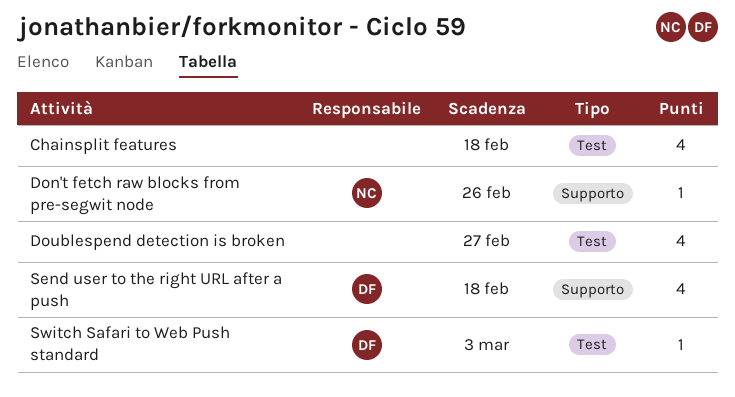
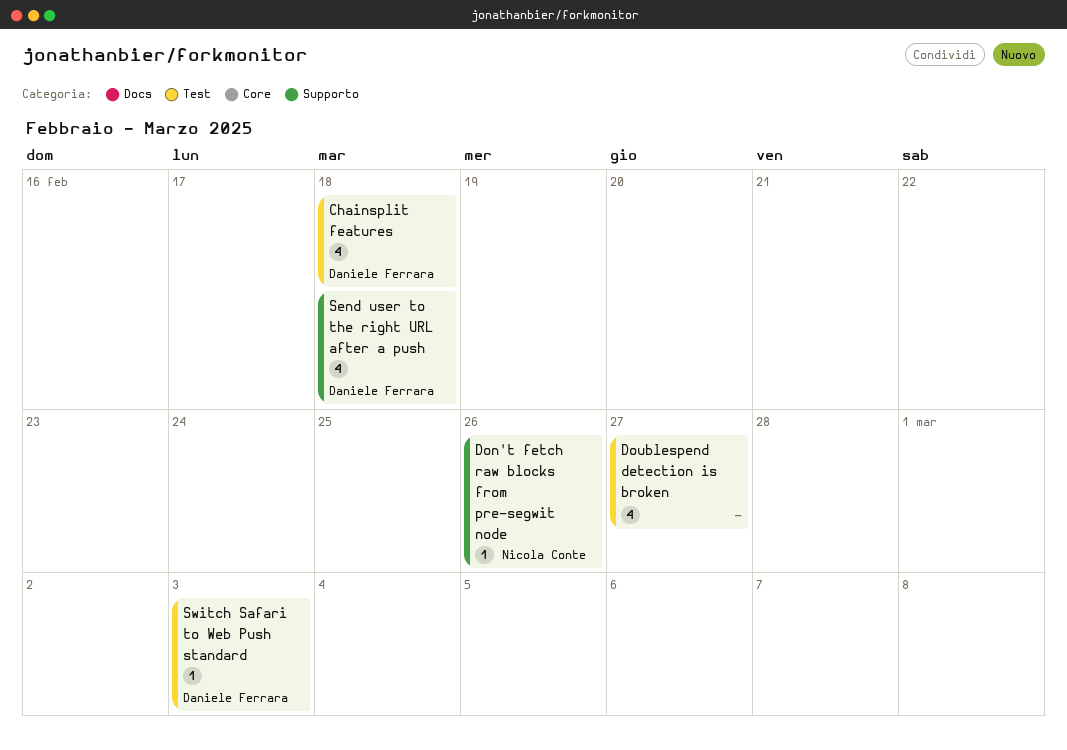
Chainsplit features, owner: none -> Daniele Ferrara

